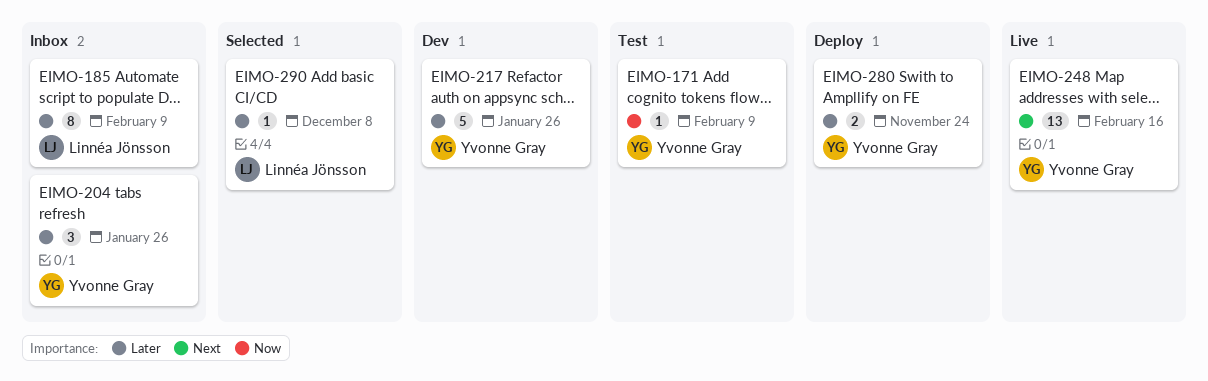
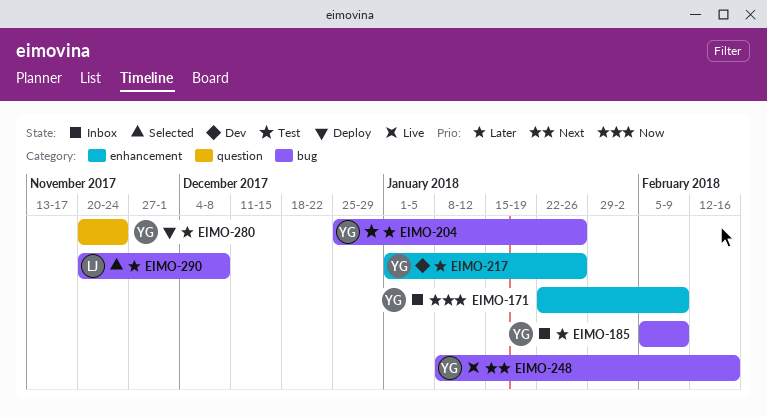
EIMO-171, status: Test -> Inbox
EIMO-185, owner: Linnéa Jönsson -> Yvonne Gray
EIMO-204, status: Inbox -> Test

